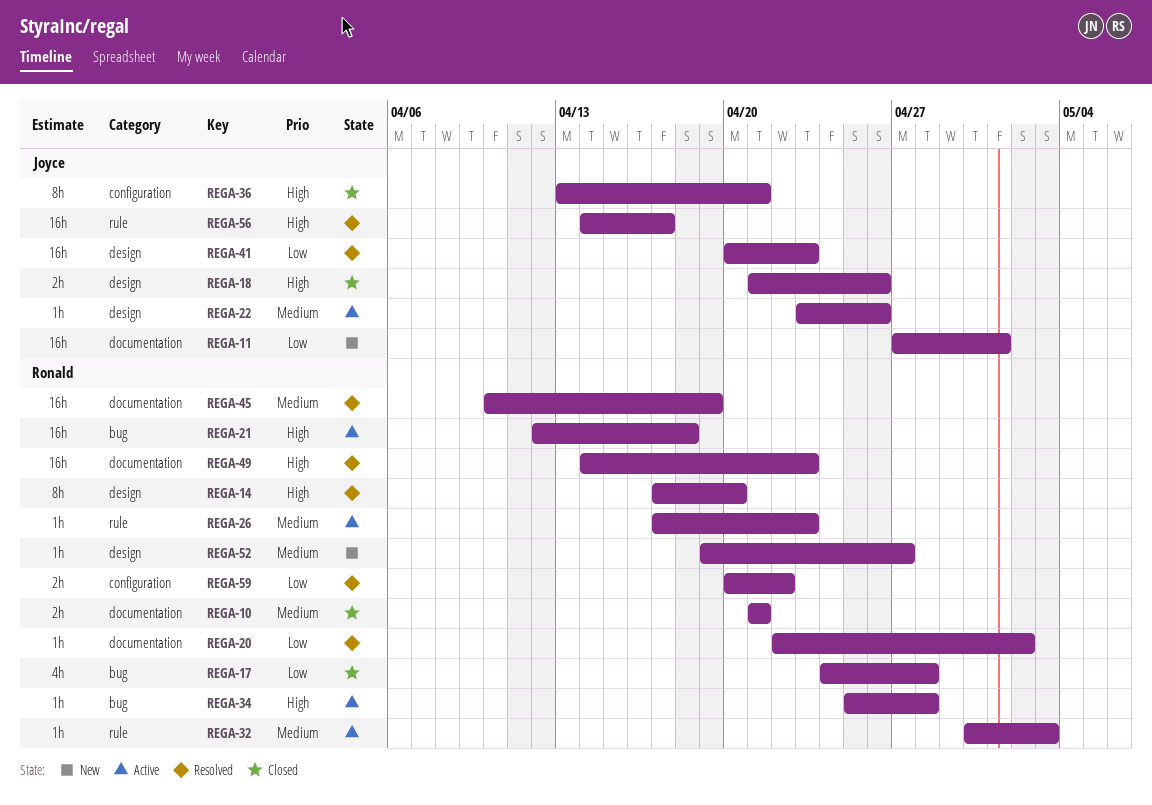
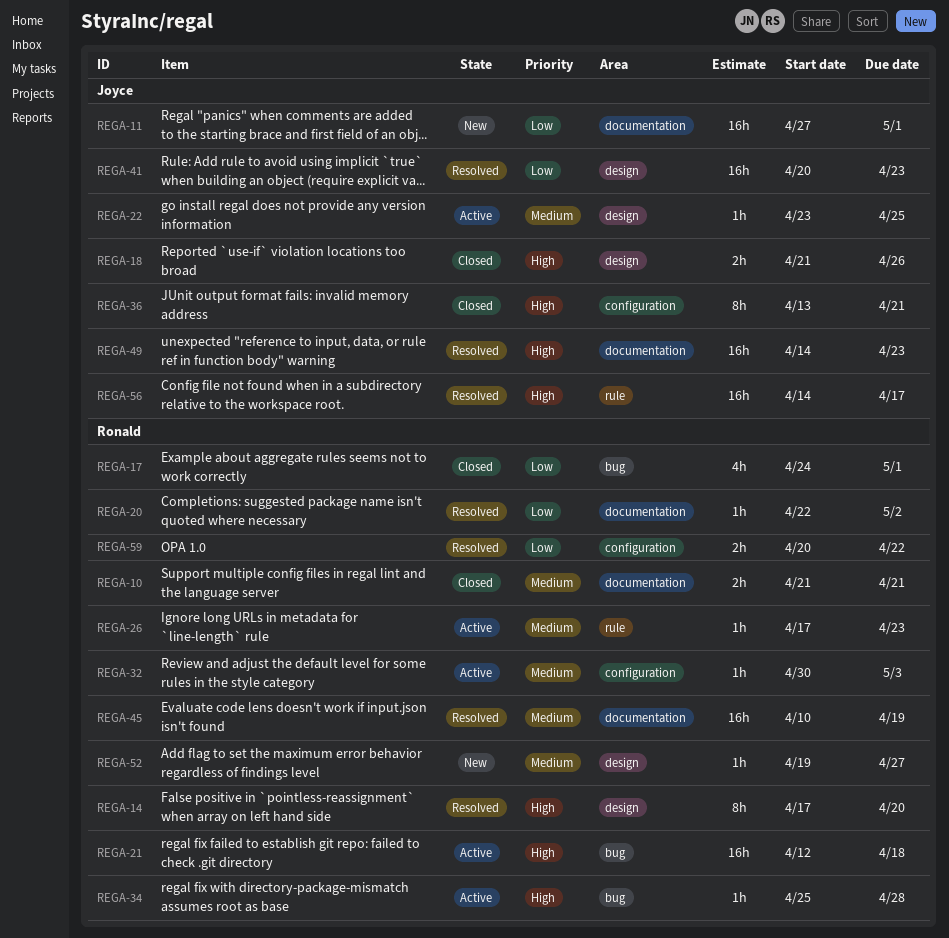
REGA-17, due: Apr 28 -> May 1
REGA-22, due: Apr 26 -> Apr 25
REGA-32, label: rule -> configuration
REGA-49, owner: Ronald -> Joyce

